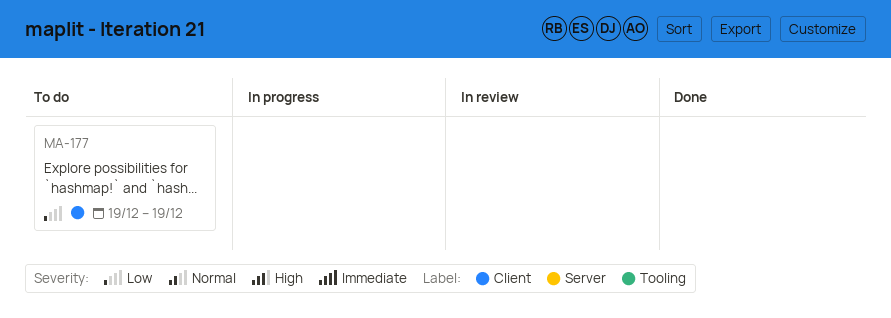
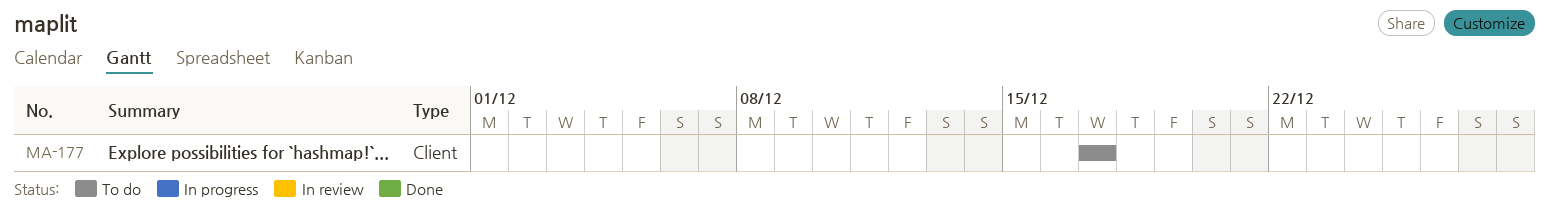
MA-177, start: Dec 19 -> Dec 17
MA-177, due: Dec 19 -> Dec 17

